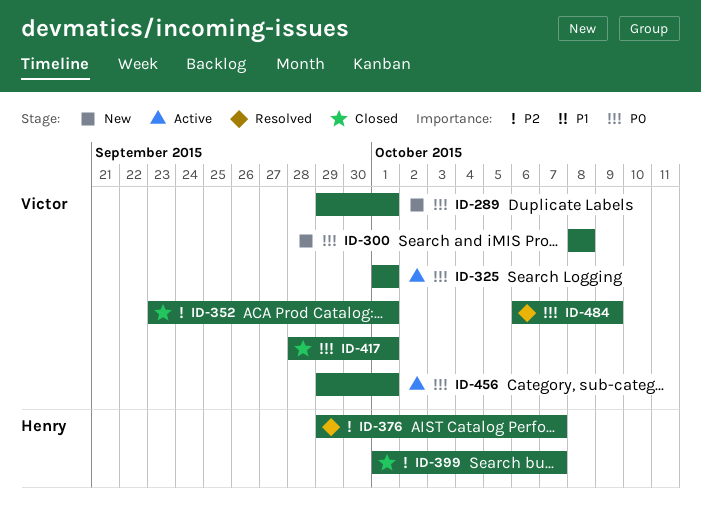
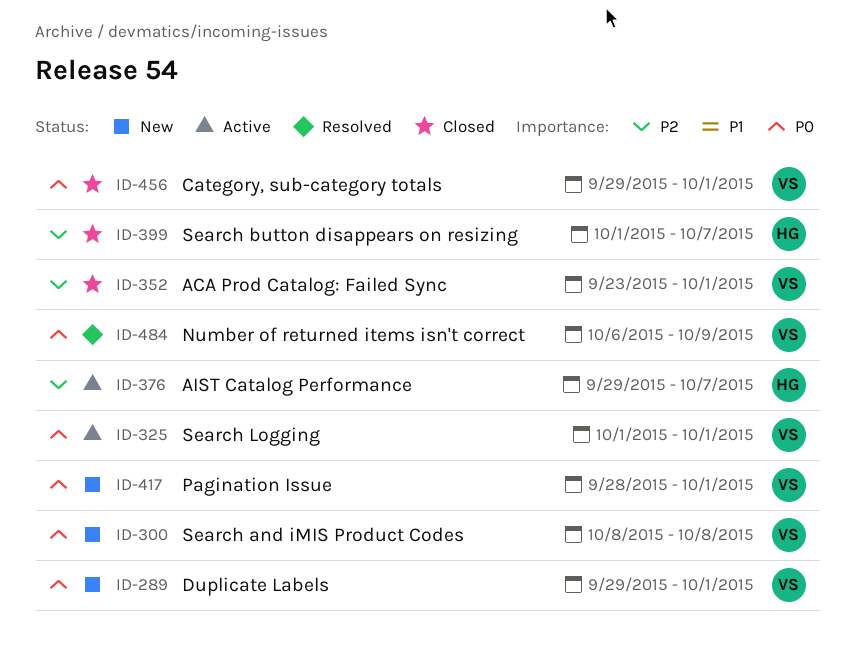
ID-376, status: Resolved -> Active
ID-417, status: Closed -> New
ID-456, status: Active -> Closed

